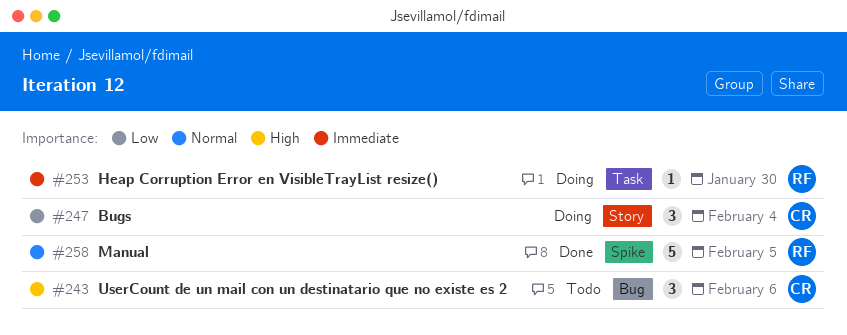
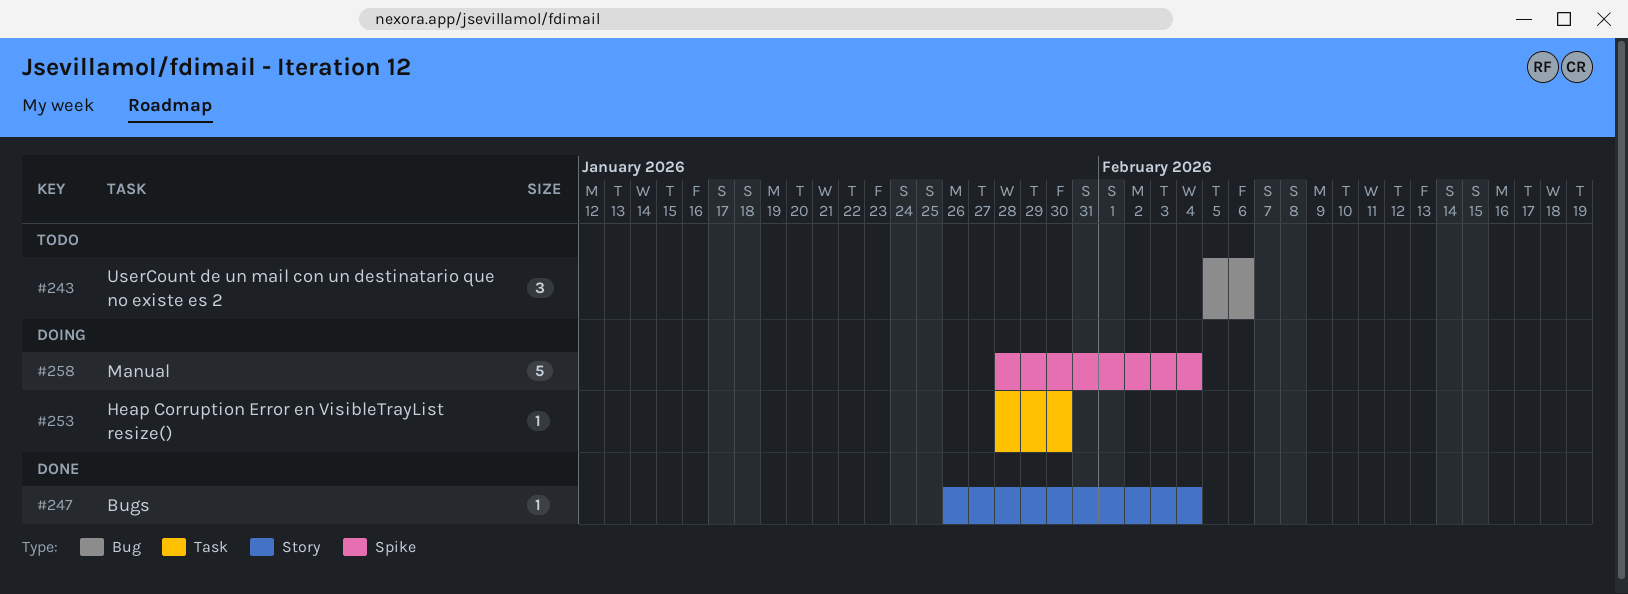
#247, status: Doing -> Done
#247, estimate: 3 -> 1
#258, status: Done -> Doing
#258, due: Feb 5 -> Feb 4

